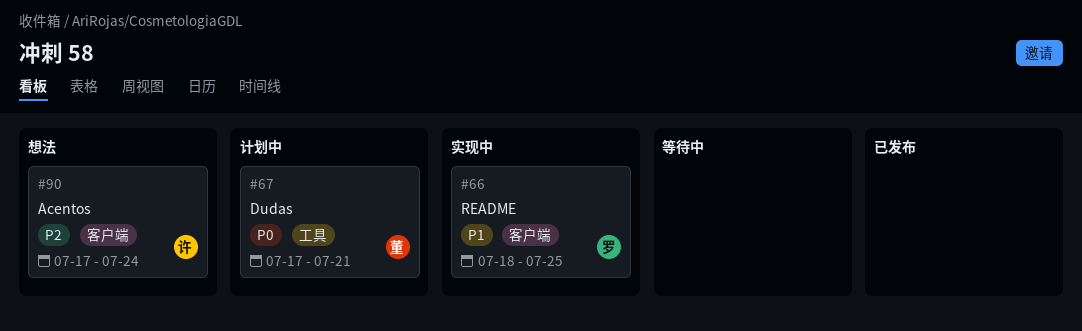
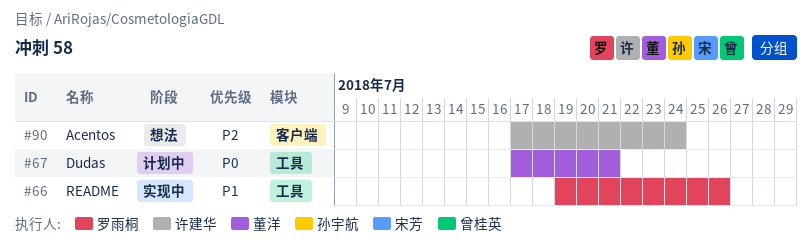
#66, label: 客户端 -> 工具
#66, start: Jul 18 -> Jul 19
#66, due: Jul 25 -> Jul 26

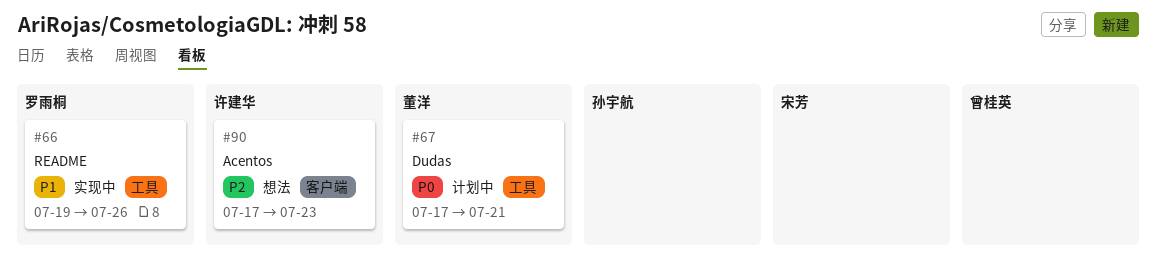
#90, due: Jul 24 -> Jul 23

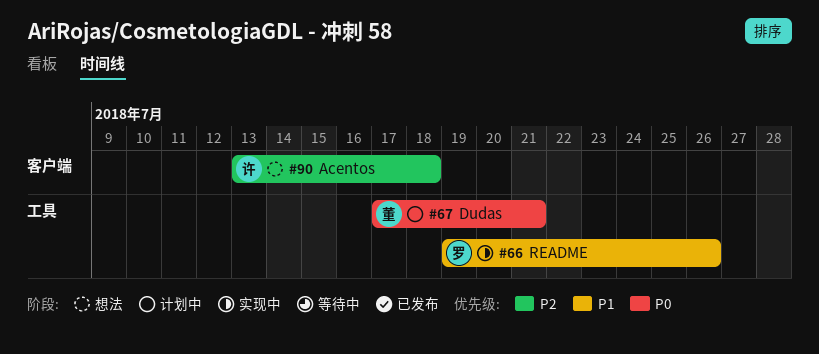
#90, start: Jul 17 -> Jul 13
#90, due: Jul 23 -> Jul 18

